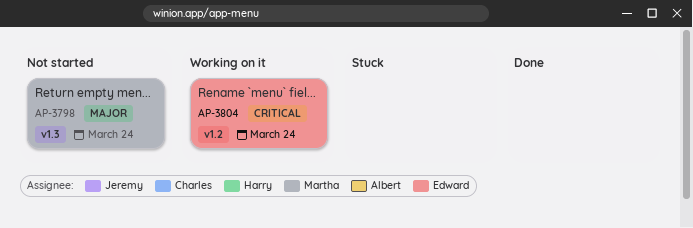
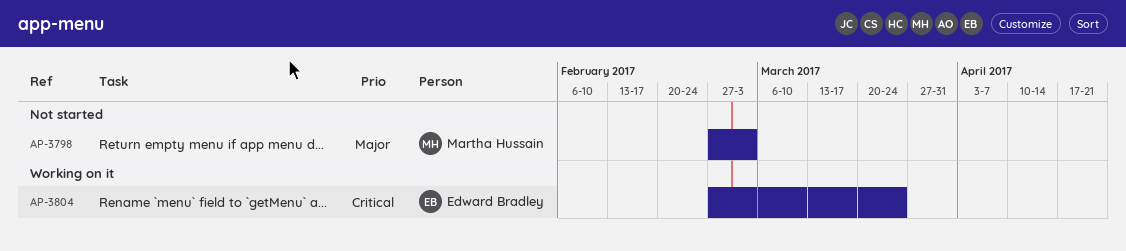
AP-3798, due: Mar 24 -> Mar 3

